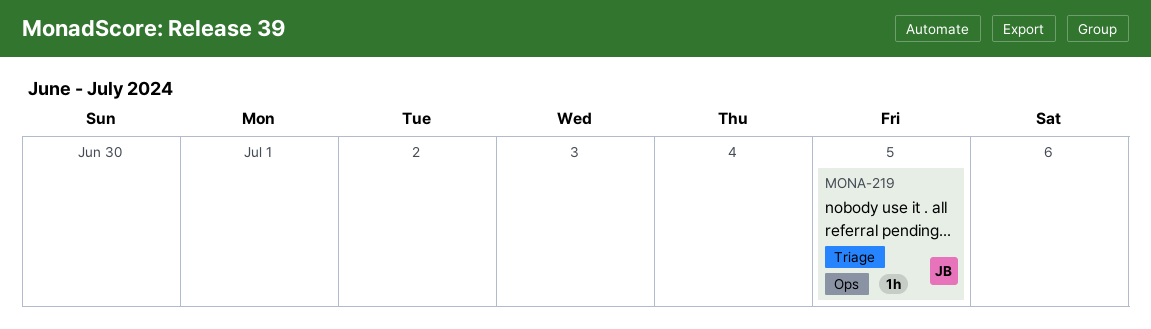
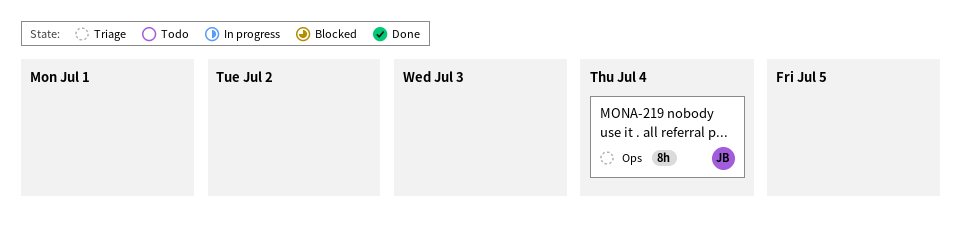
MONA-219, estimate: 1h -> 8h
MONA-219, due: Jul 5 -> Jul 4

